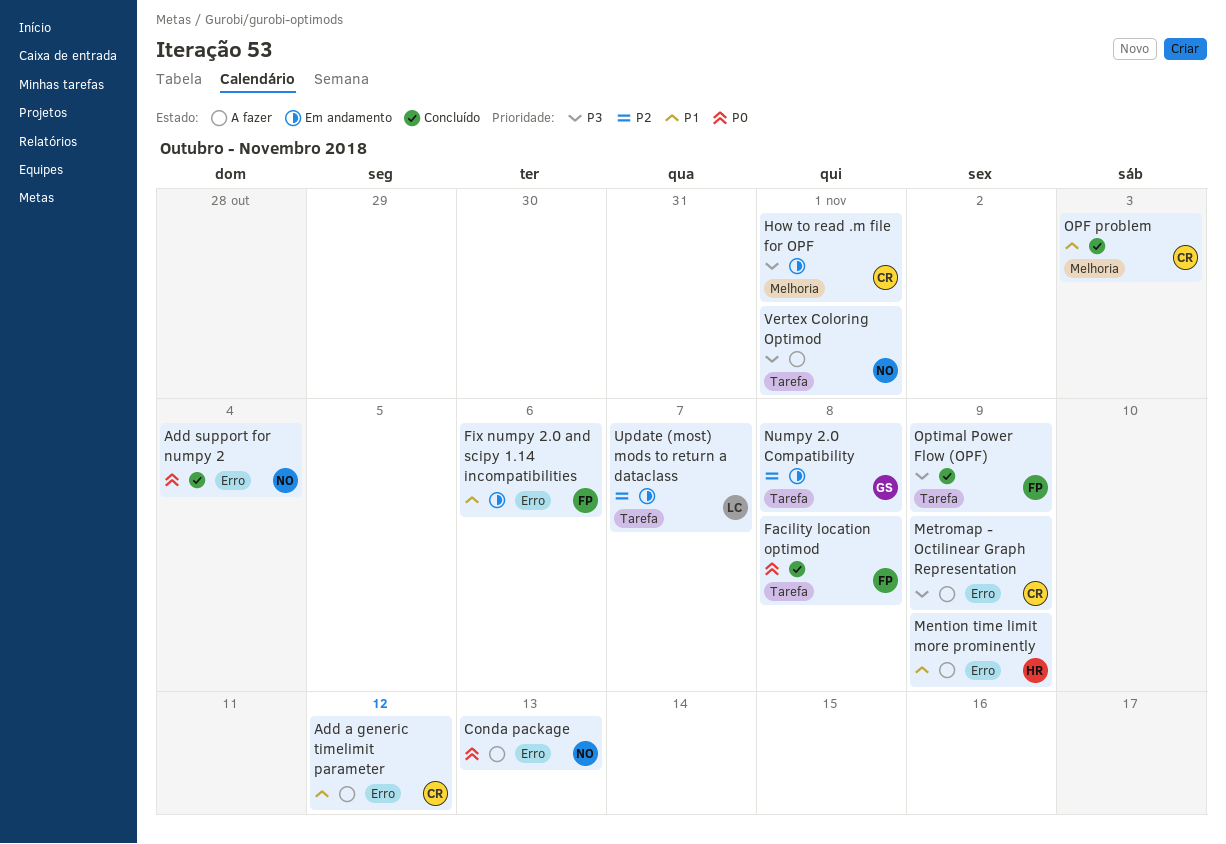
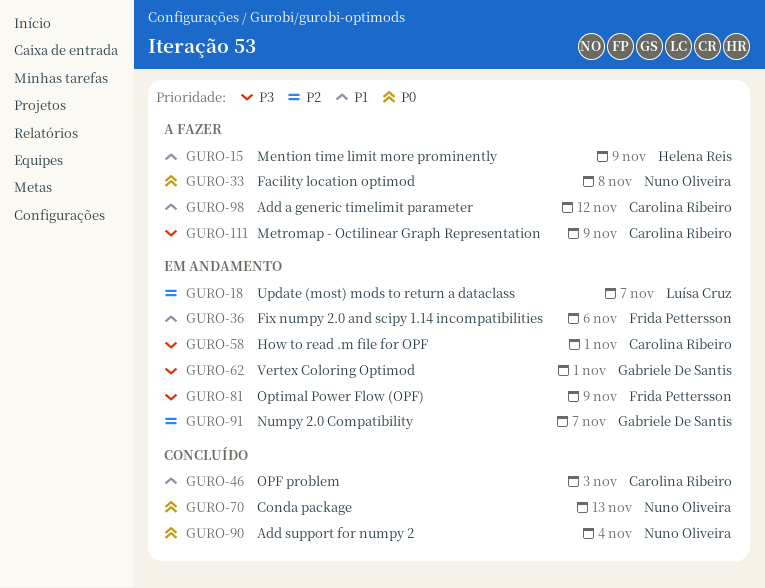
Conda package, status: A fazer -> Concluído
Facility location optimod, status: Concluído -> A fazer
Facility location optimod, owner: Frida Pettersson -> Nuno Oliveira
Numpy 2.0 Compatibility, due: Nov 8 -> Nov 7
Optimal Power Flow (OPF), status: Concluído -> Em andamento
Vertex Coloring Optimod, status: A fazer -> Em andamento
Vertex Coloring Optimod, owner: Nuno Oliveira -> Gabriele De Santis

